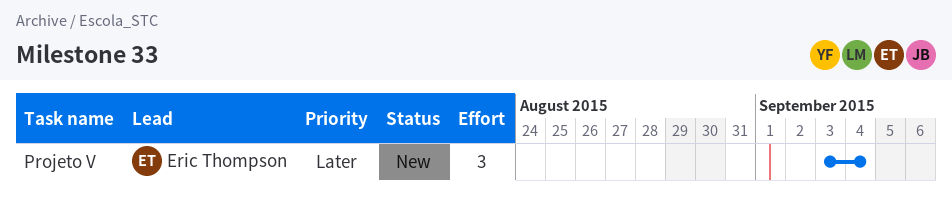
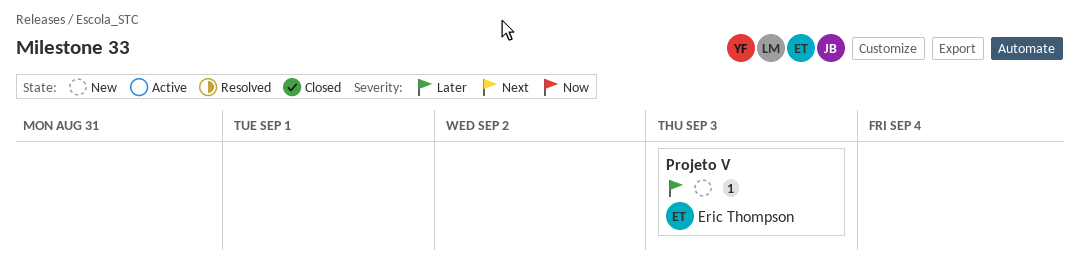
Projeto V, estimate: 3 -> 1
Projeto V, due: Sep 4 -> Sep 3

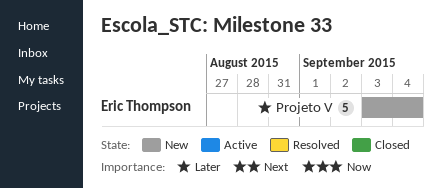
Projeto V, estimate: 1 -> 5
Projeto V, due: Sep 3 -> Sep 4

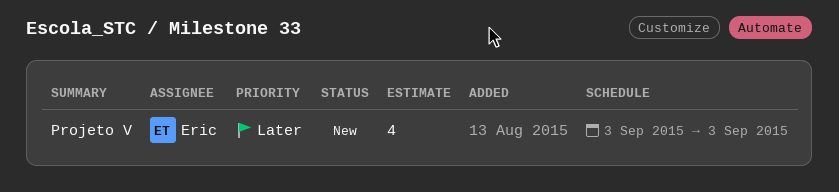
Projeto V, estimate: 5 -> 4
Projeto V, due: Sep 4 -> Sep 3

